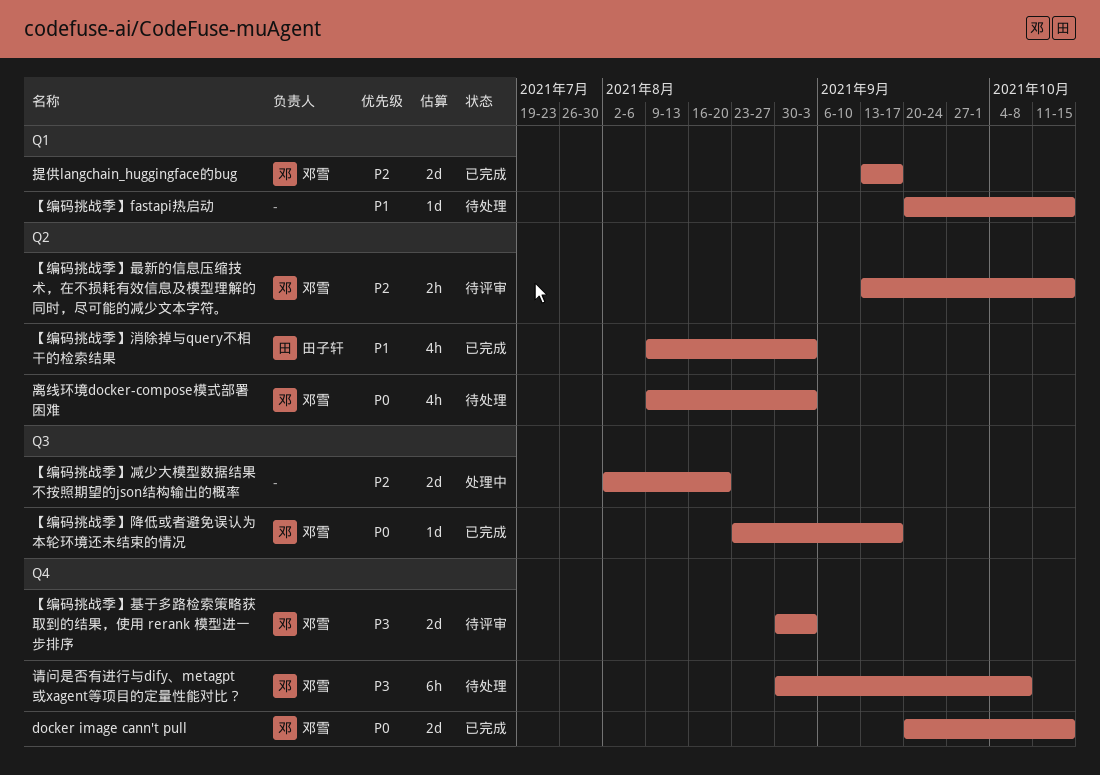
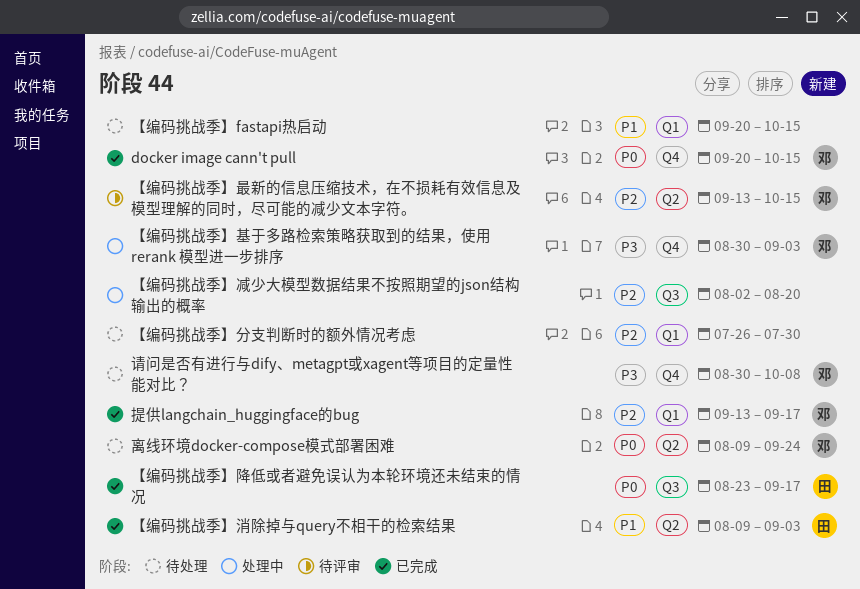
【编码挑战季】分支判断时的额外情况考虑: none -> present
【编码挑战季】基于多路检索策略获取到的结果，使用 rerank 模型进一步排序, status: 待评审 -> 处理中
【编码挑战季】降低或者避免误认为本轮环境还未结束的情况, owner: 邓雪 -> 田子轩
离线环境docker-compose模式部署困难, due: Sep 3 -> Sep 24

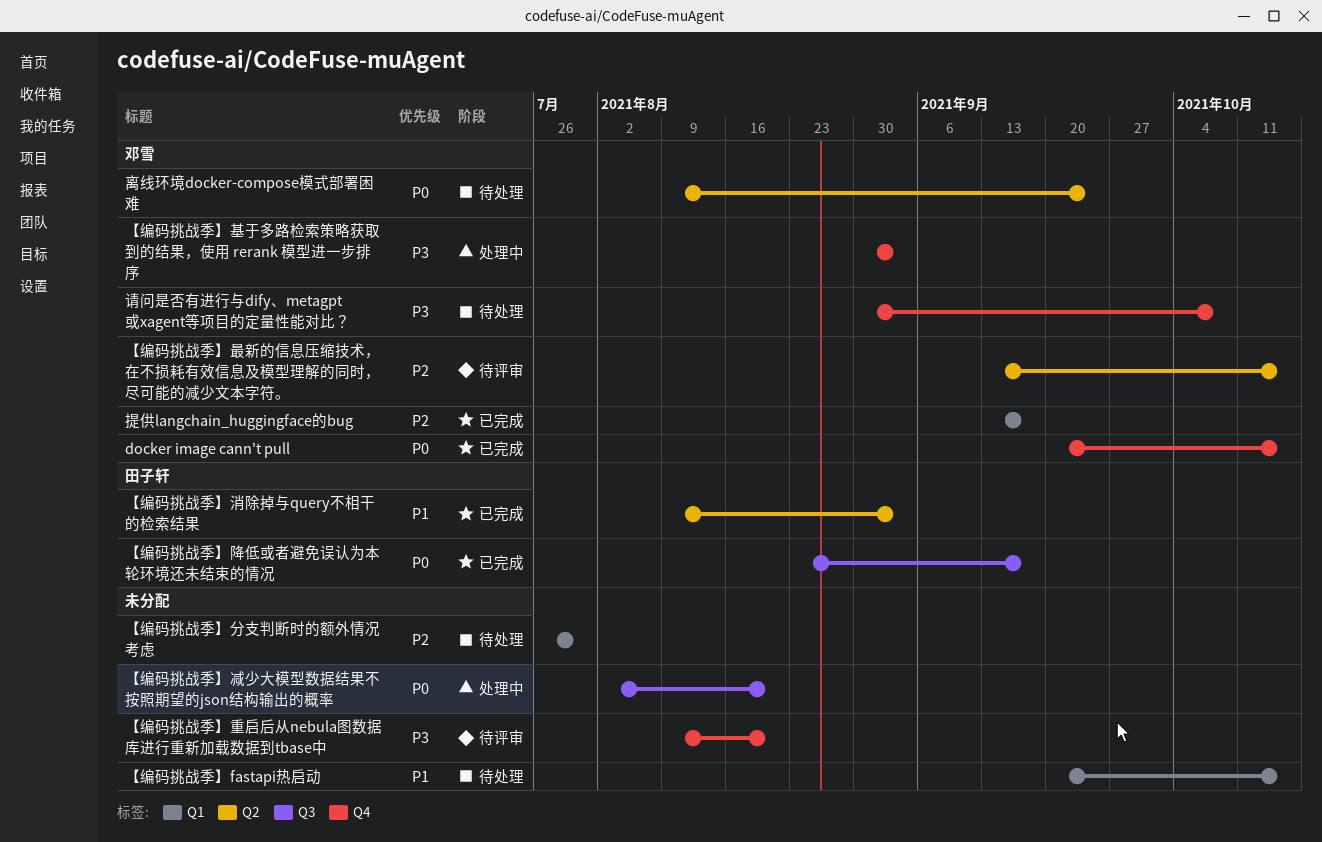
【编码挑战季】减少大模型数据结果不按照期望的json结构输出的概率, priority: P2 -> P0
【编码挑战季】重启后从nebula图数据库进行重新加载数据到tbase中: none -> present

